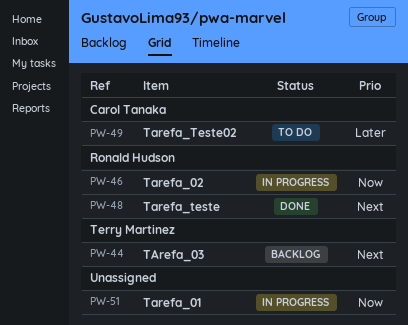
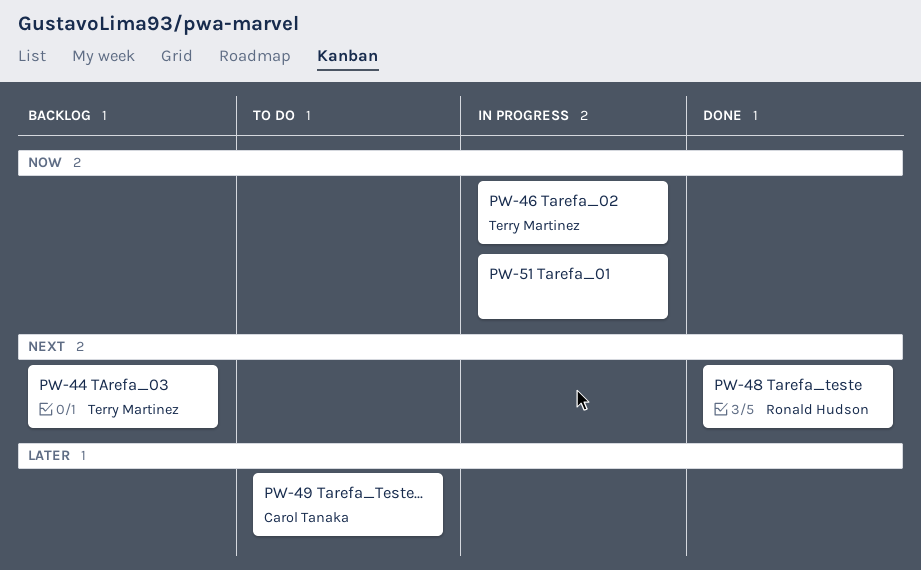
PW-46, owner: Ronald Hudson -> Terry Martinez

